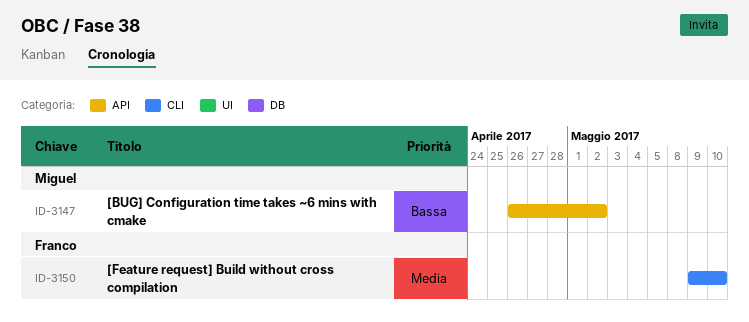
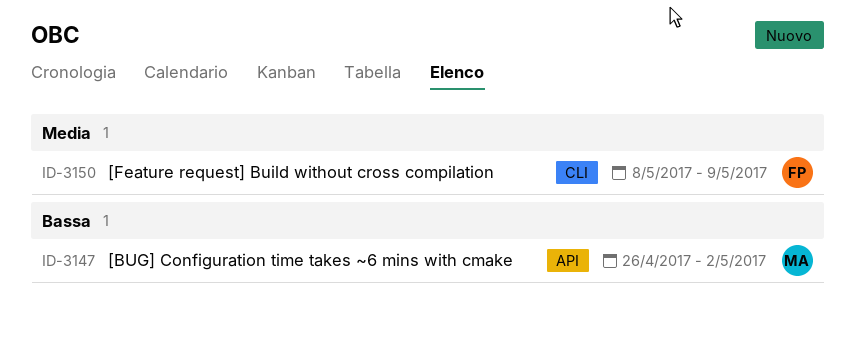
ID-3150, start: May 9 -> May 8
ID-3150, due: May 10 -> May 9

